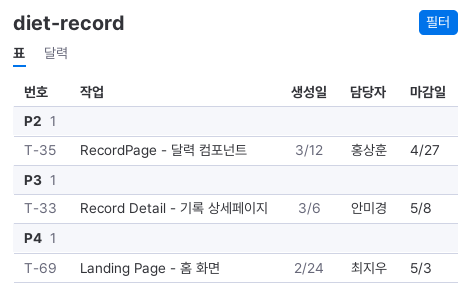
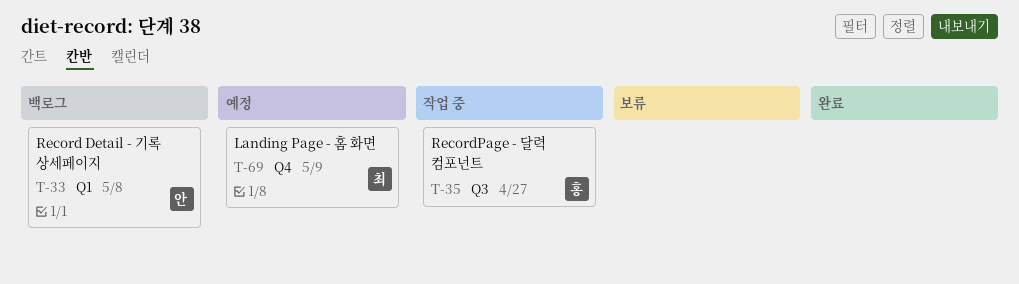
T-69, due: May 3 -> May 9

